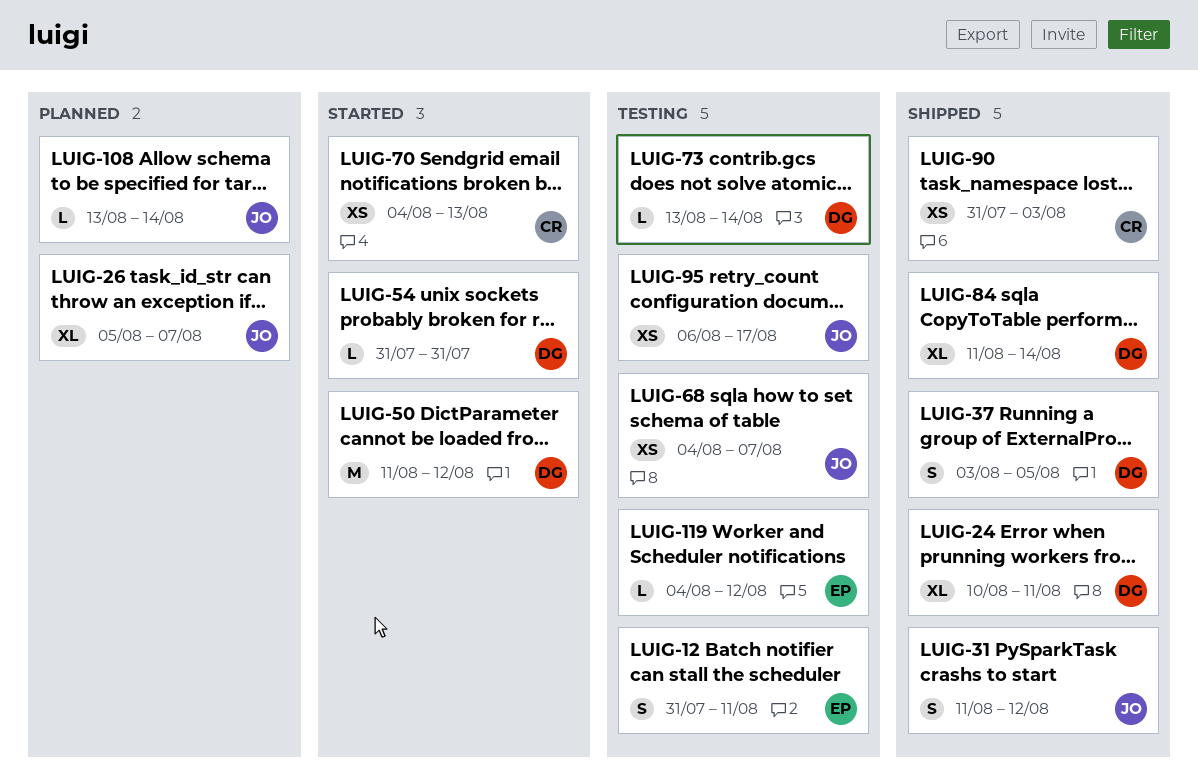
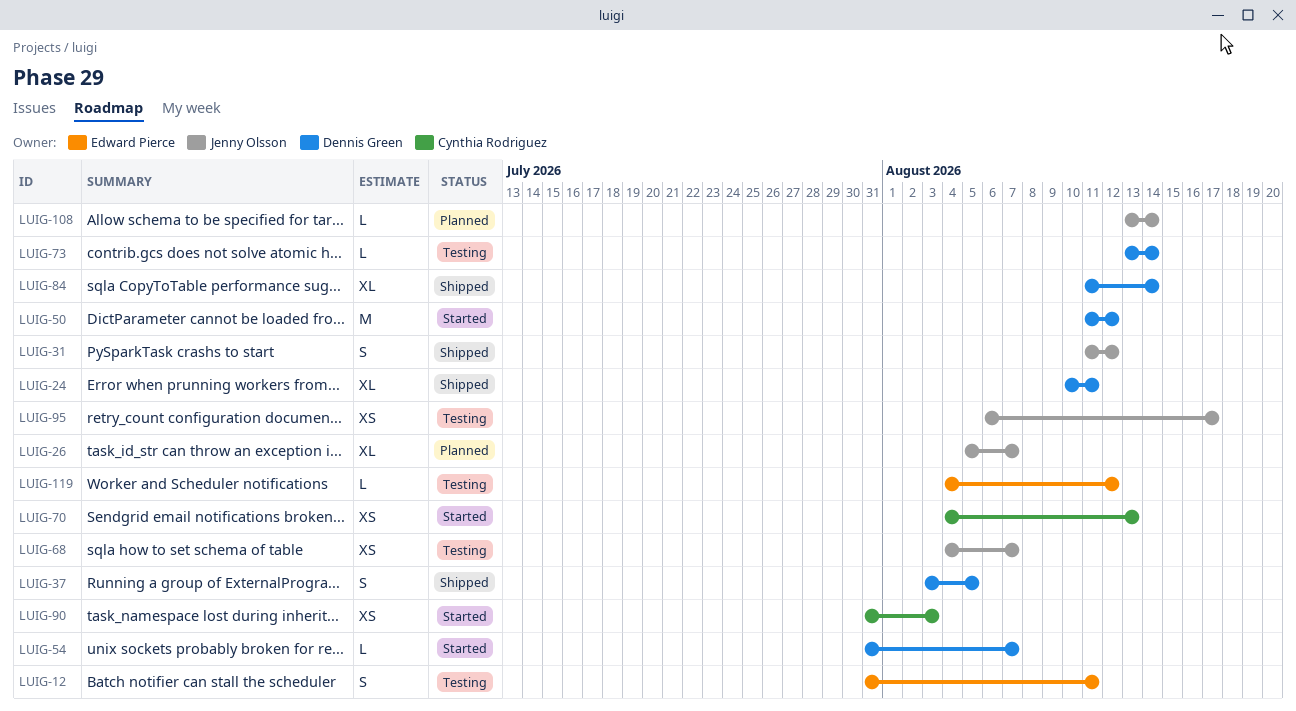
LUIG-54, due: Jul 31 -> Aug 7
LUIG-90, status: Shipped -> Started

